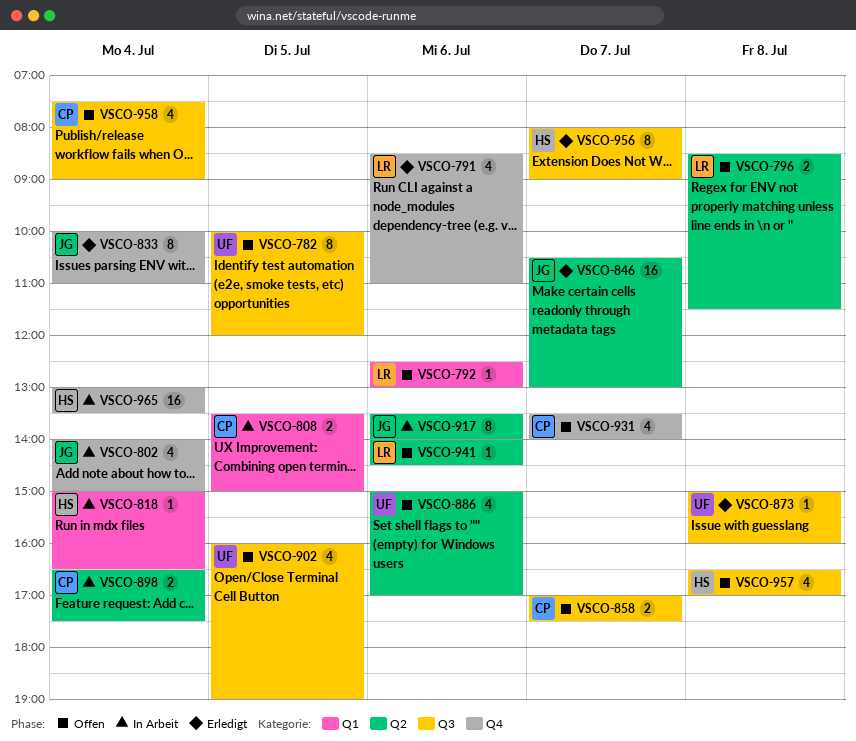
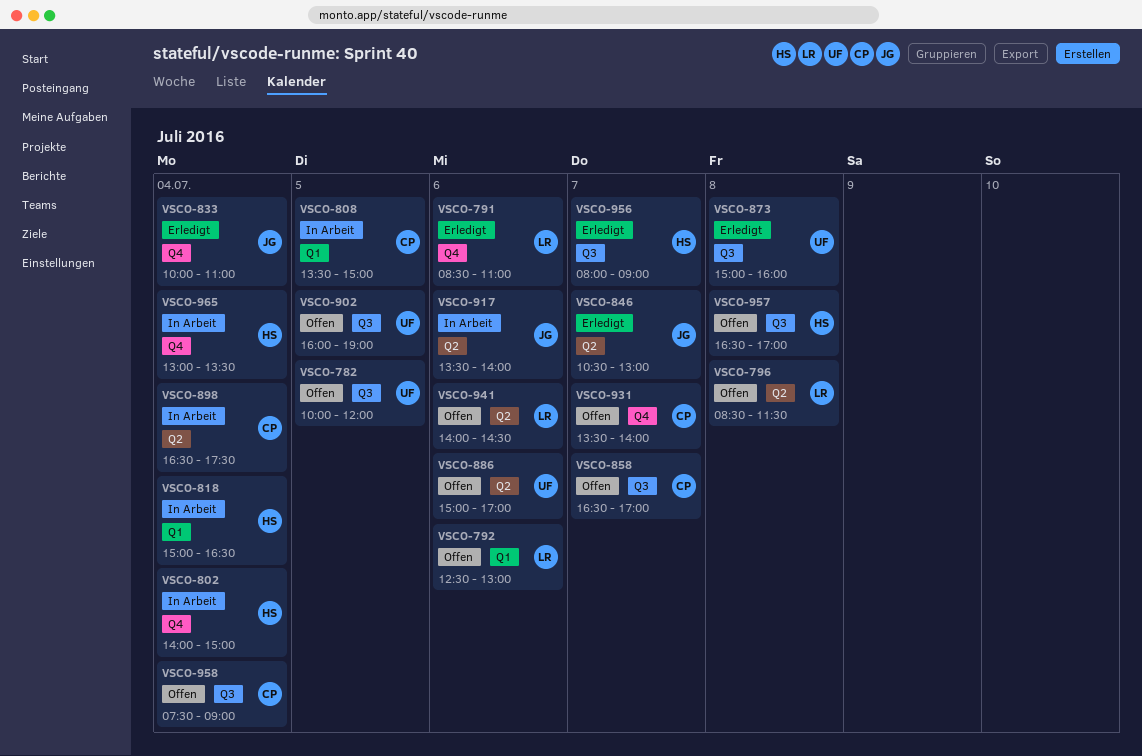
VSCO-802, owner: JG -> HS
VSCO-858, begins: 17:00 -> 16:30
VSCO-858, ends: 17:30 -> 17:00

